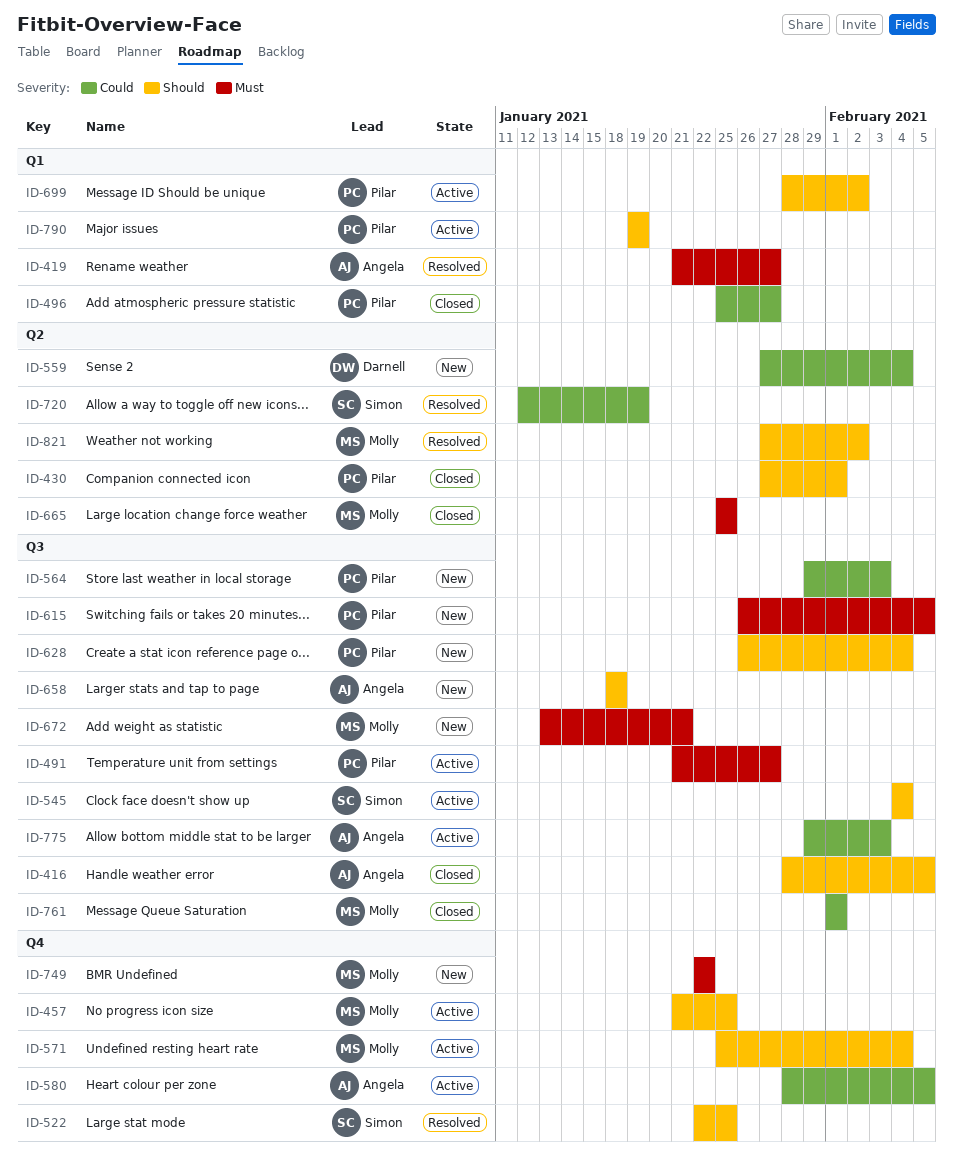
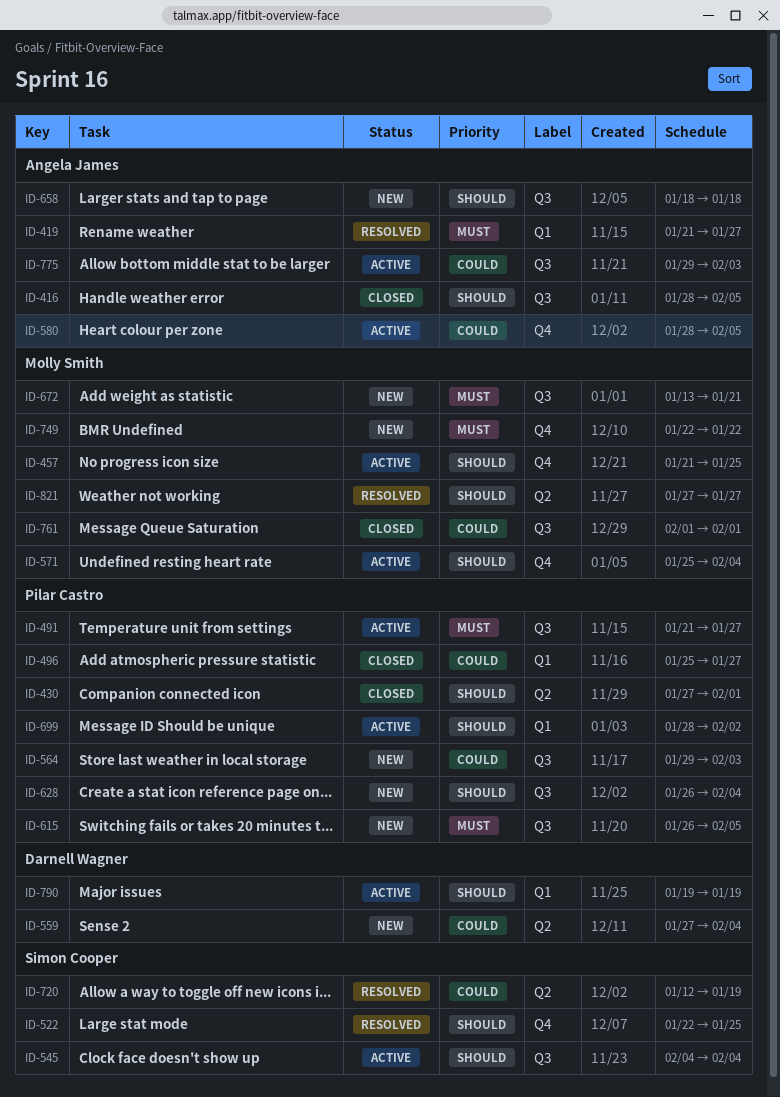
ID-665: present -> none
ID-790, owner: Pilar Castro -> Darnell Wagner
ID-821, due: Feb 2 -> Jan 27

